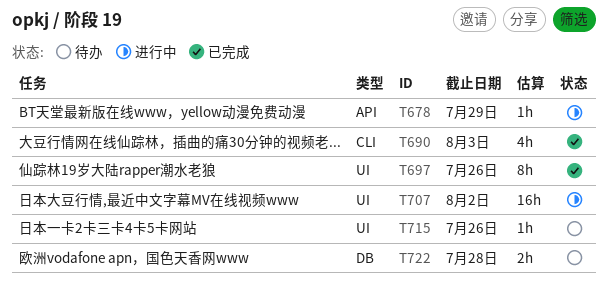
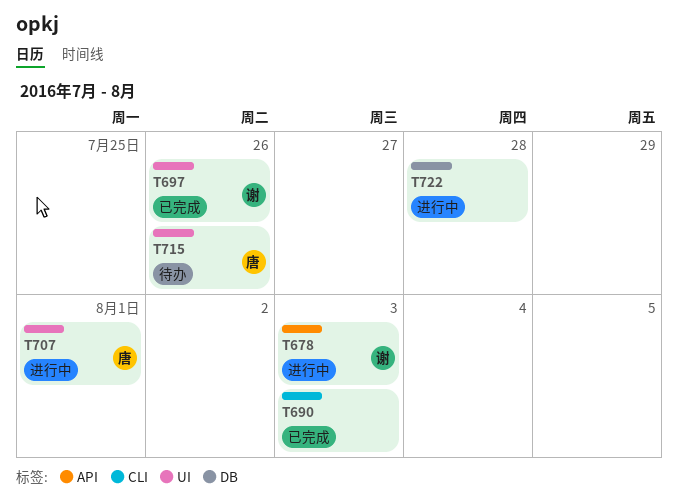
T678, due: Jul 29 -> Aug 3
T707, due: Aug 2 -> Aug 1
T722, status: 待办 -> 进行中

